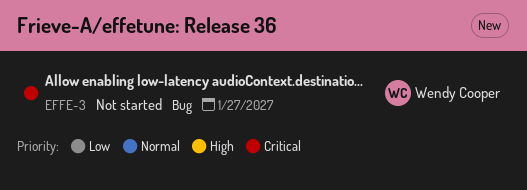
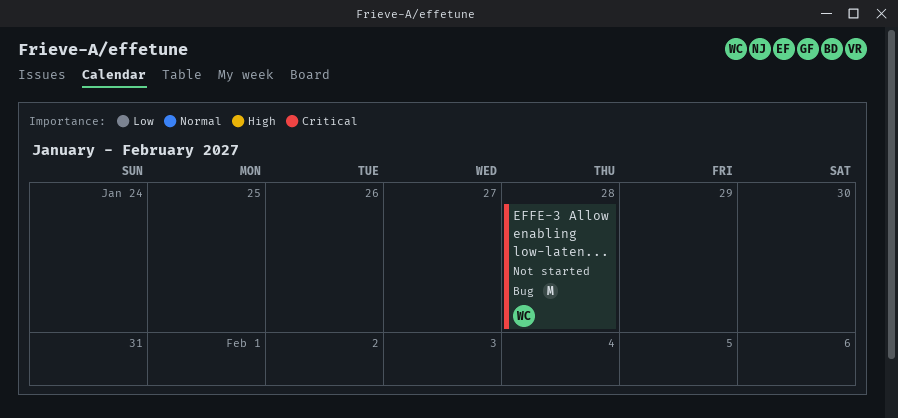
EFFE-3, due: Jan 27 -> Jan 28

